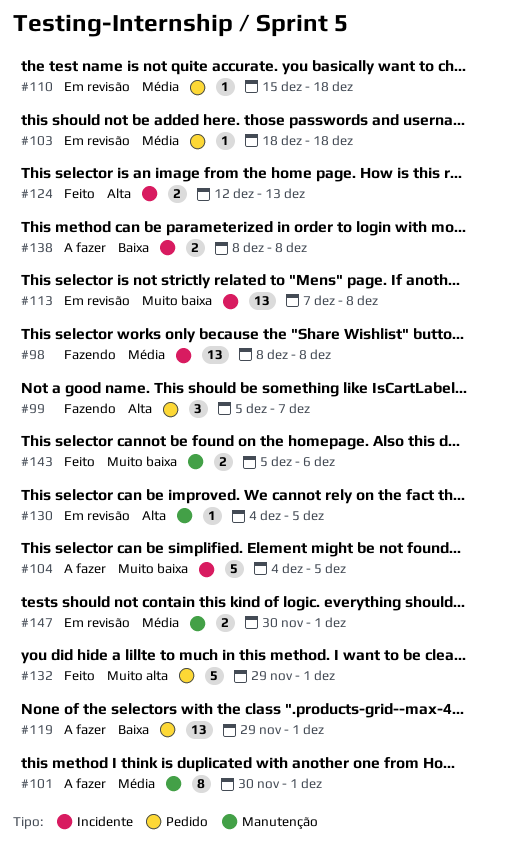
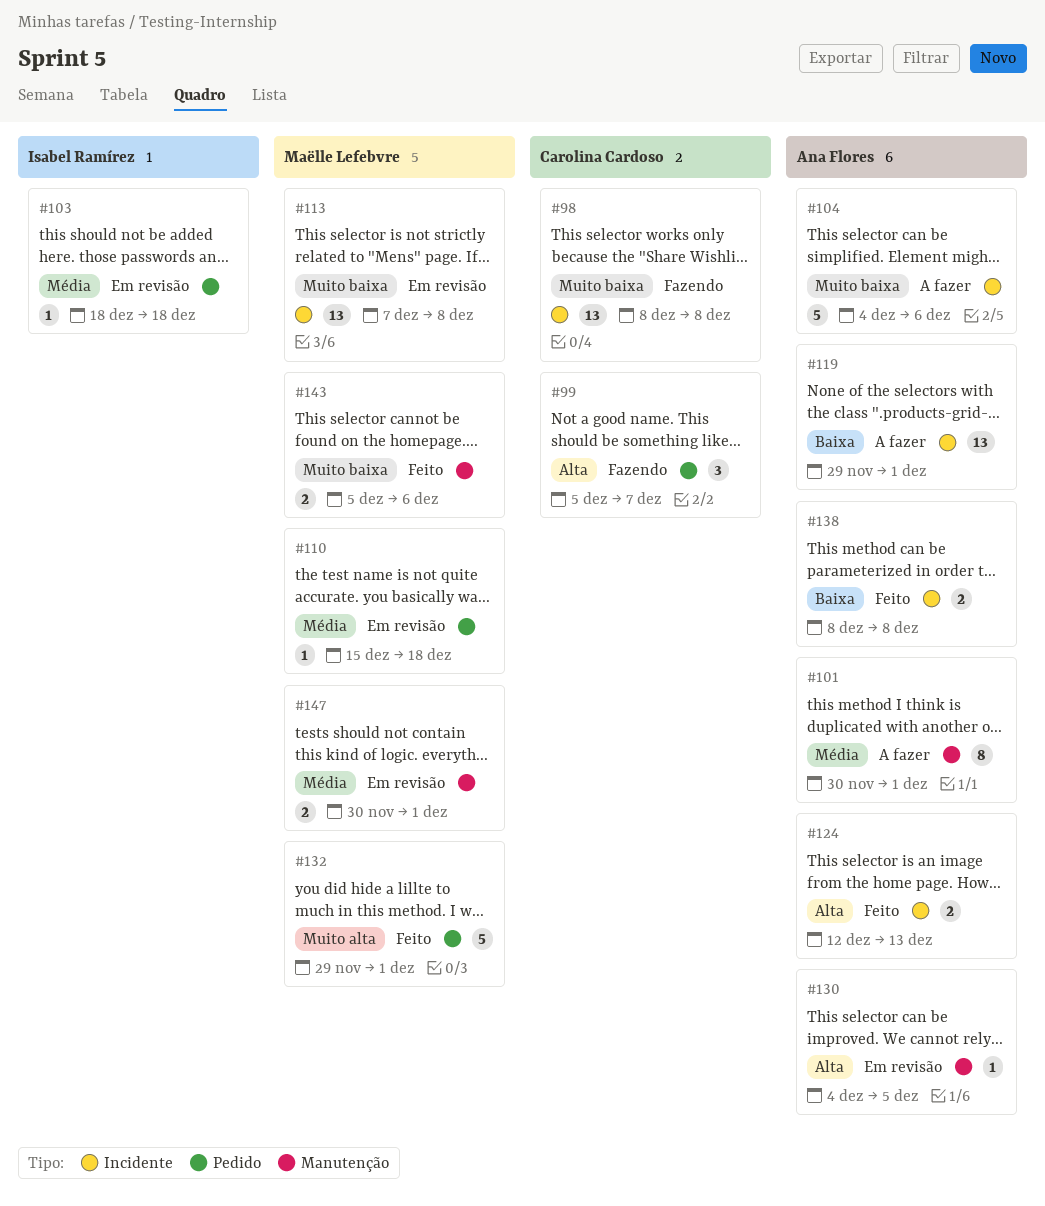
#98, priority: Média -> Muito baixa
#104, due: Dec 5 -> Dec 6
#119, label: Pedido -> Incidente
#138, status: A fazer -> Feito

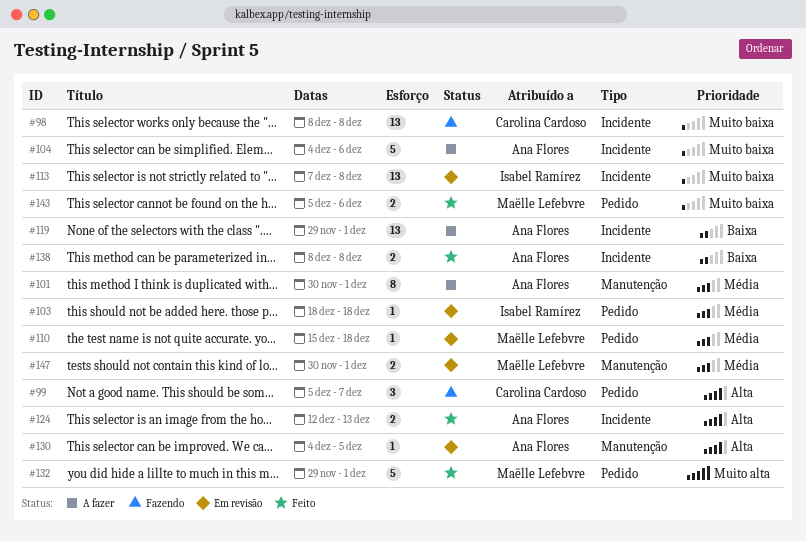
#113, owner: Maëlle Lefebvre -> Isabel Ramírez
#143, label: Manutenção -> Pedido

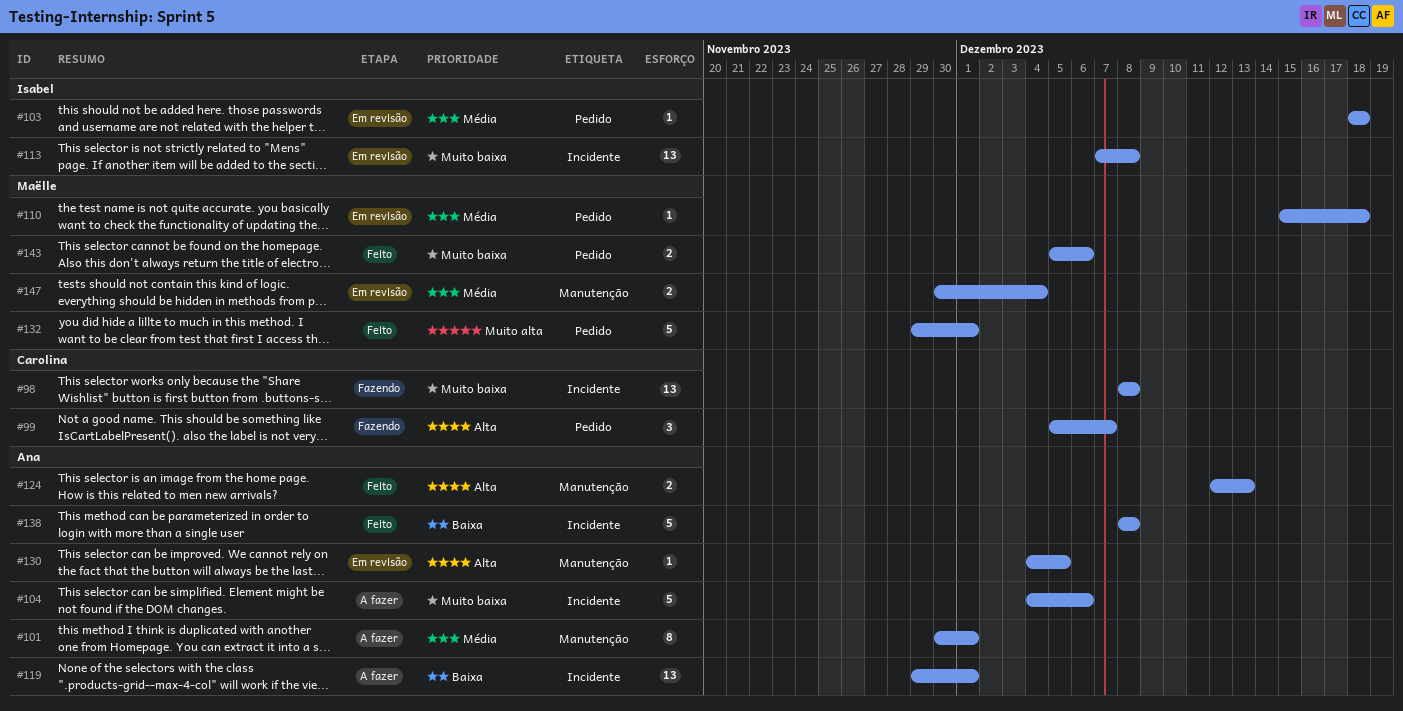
#124, label: Incidente -> Manutenção
#138, estimate: 2 -> 5
#147, due: Dec 1 -> Dec 4

